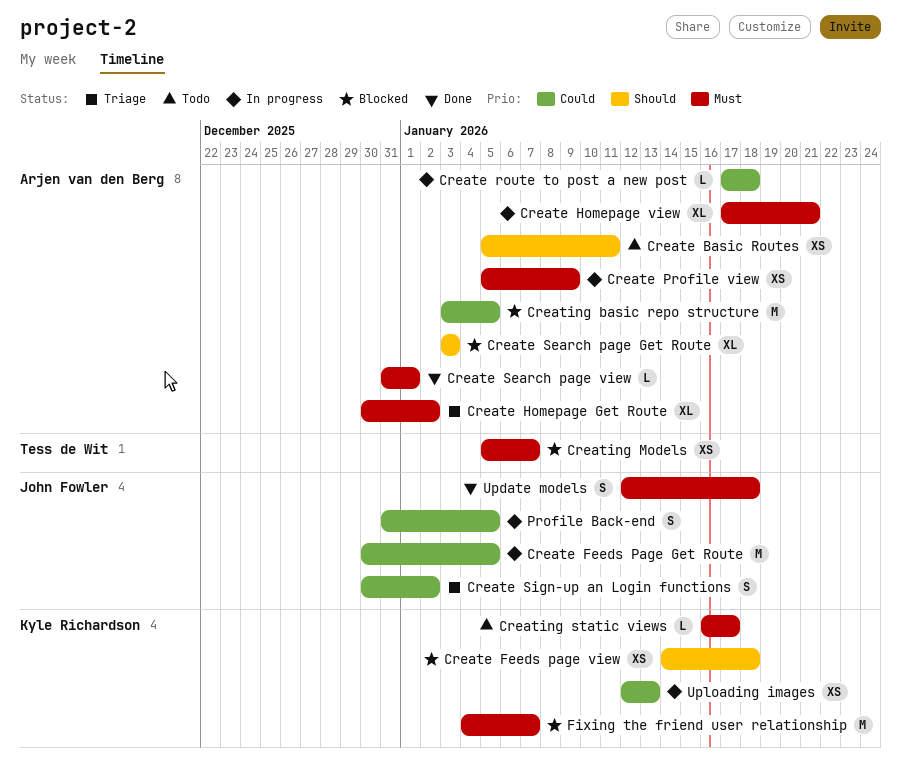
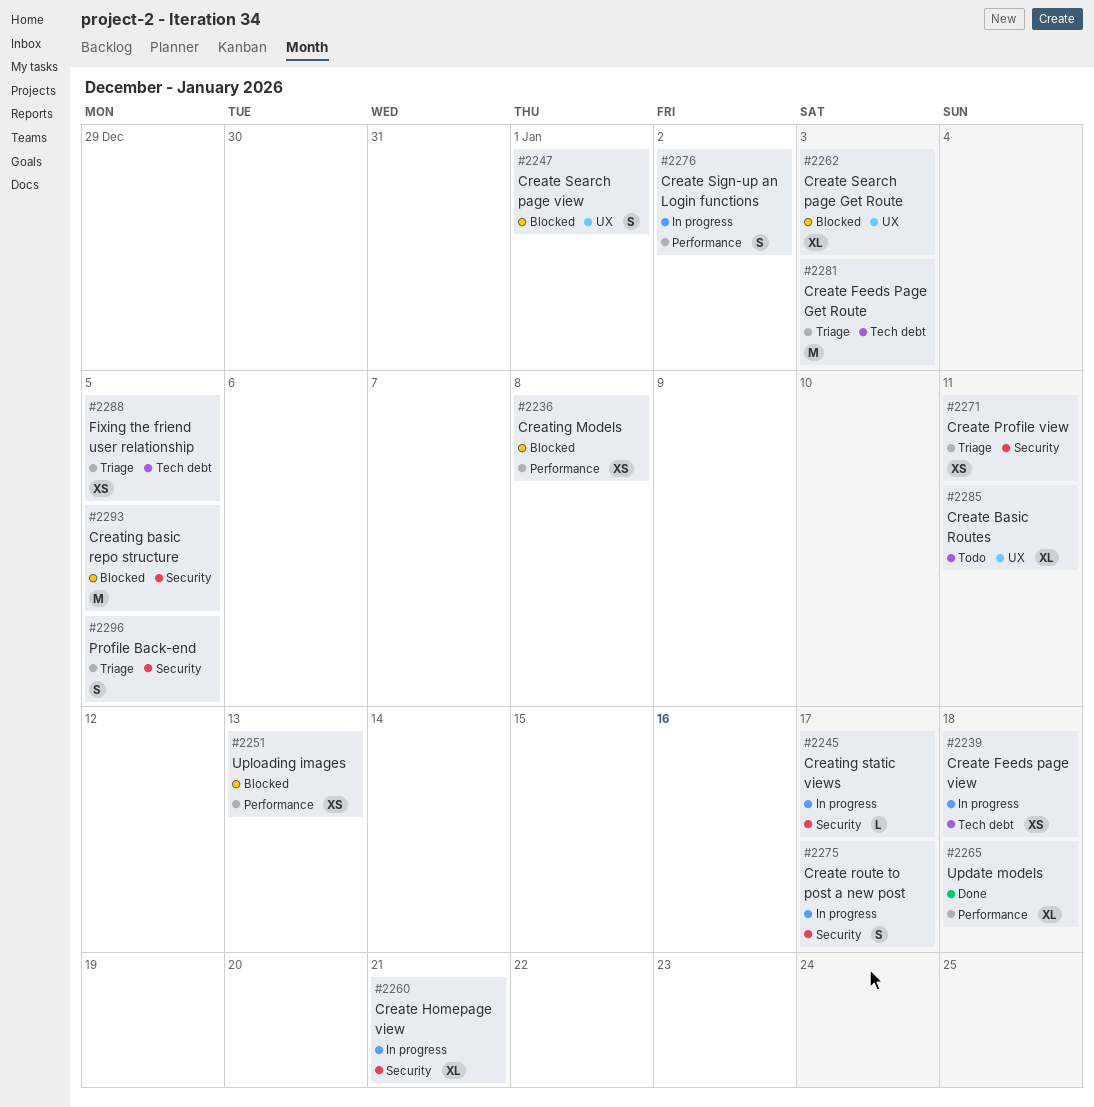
Create Basic Routes, estimate: XS -> XL
Create Feeds Page Get Route, status: In progress -> Triage
Create Feeds Page Get Route, due: Jan 5 -> Jan 3
Create Feeds page view, status: Blocked -> In progress
Create Homepage Get Route: present -> none
Create Profile view, status: In progress -> Triage
Create Profile view, due: Jan 9 -> Jan 11
Create route to post a new post, estimate: L -> S
Create route to post a new post, due: Jan 18 -> Jan 17
Create Search page view, status: Done -> Blocked
Create Search page view, estimate: L -> S
Create Sign-up an Login functions, status: Triage -> In progress
Creating Models, due: Jan 7 -> Jan 8
Creating static views, status: Todo -> In progress
Fixing the friend user relationship, status: Blocked -> Triage
Fixing the friend user relationship, estimate: M -> XS
Fixing the friend user relationship, due: Jan 7 -> Jan 5
Profile Back-end, status: In progress -> Triage
Update models, estimate: S -> XL
Uploading images, status: In progress -> Blocked

